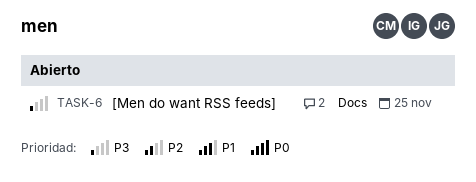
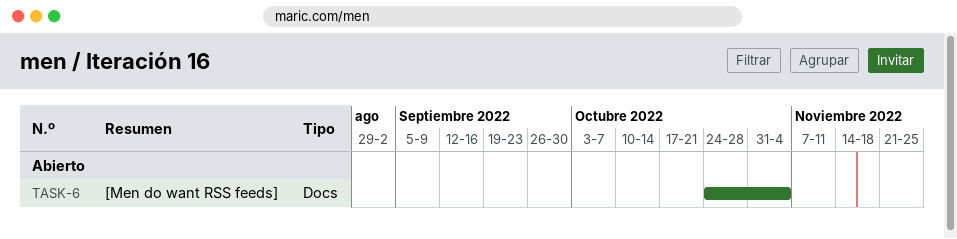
TASK-6, due: Nov 25 -> Nov 4

